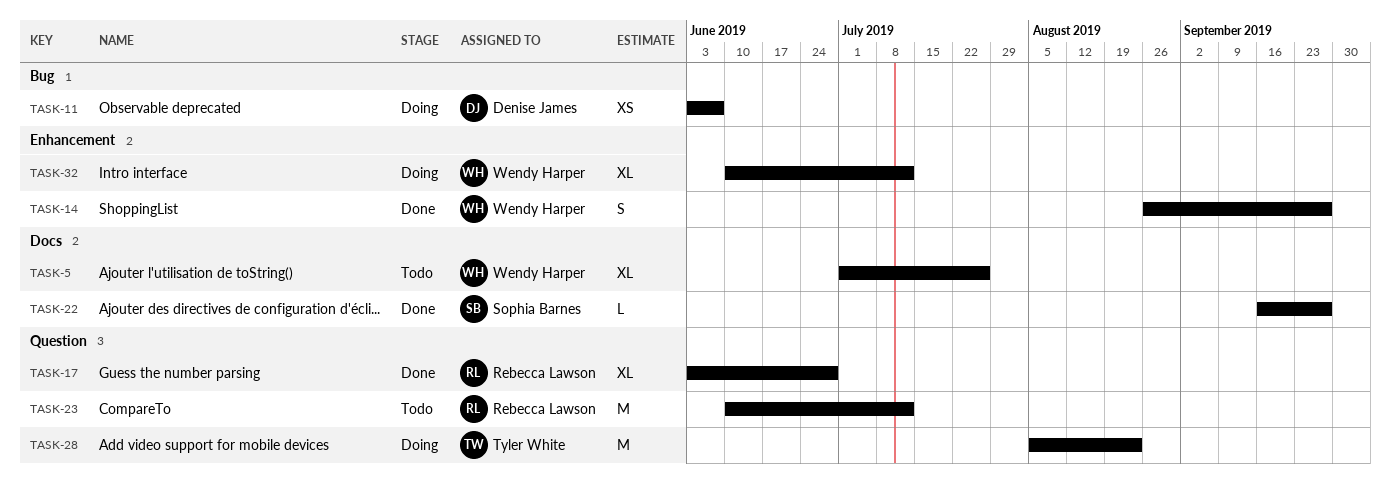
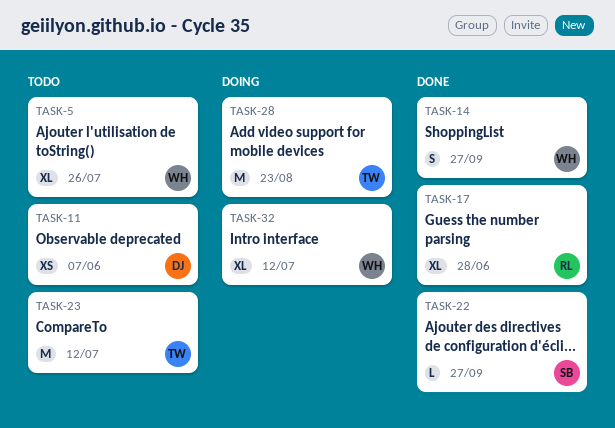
TASK-11, status: Doing -> Todo
TASK-23, owner: Rebecca Lawson -> Tyler White

